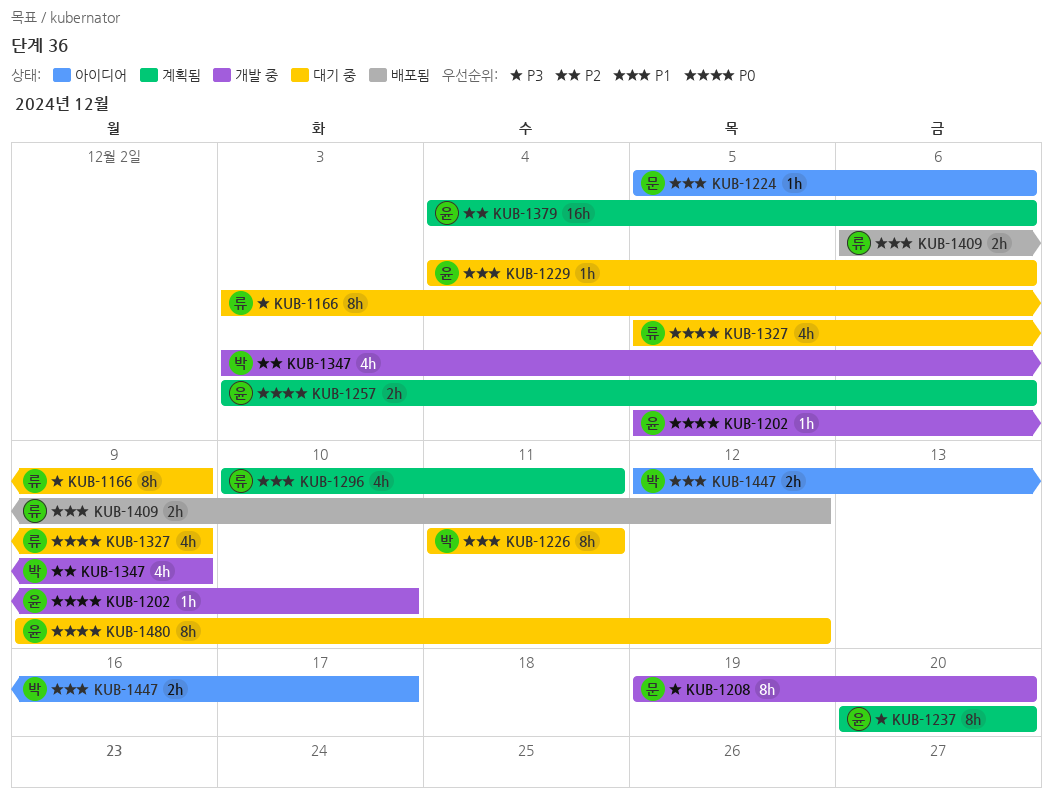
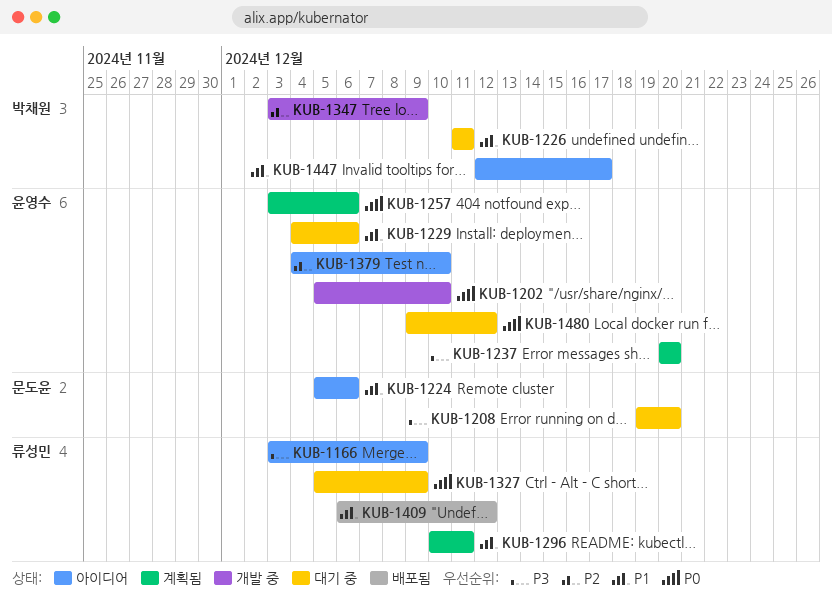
KUB-1166, status: 대기 중 -> 아이디어
KUB-1208, status: 개발 중 -> 대기 중
KUB-1379, status: 계획됨 -> 아이디어
KUB-1379, due: Dec 6 -> Dec 10

